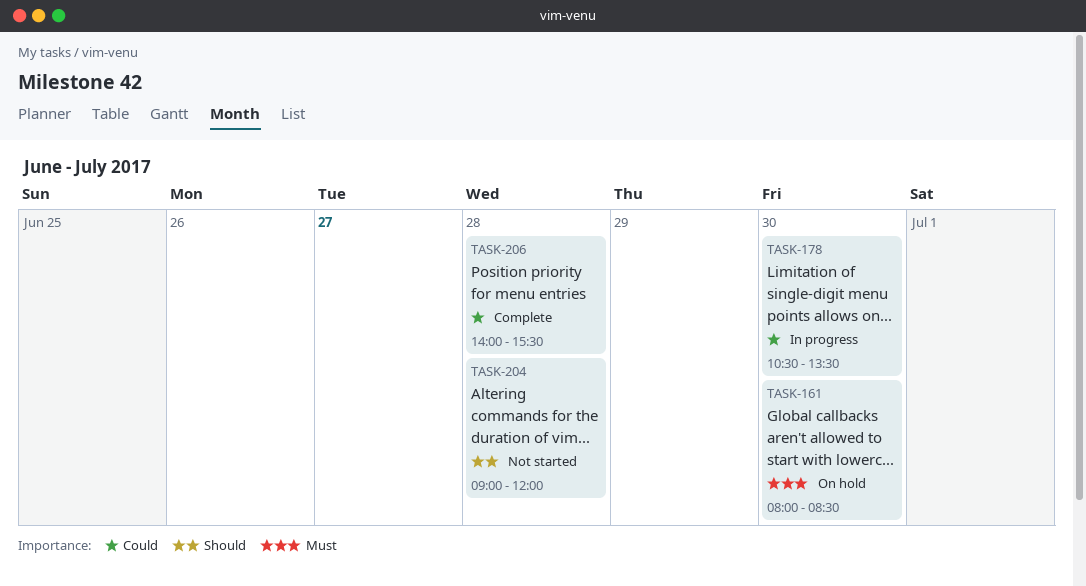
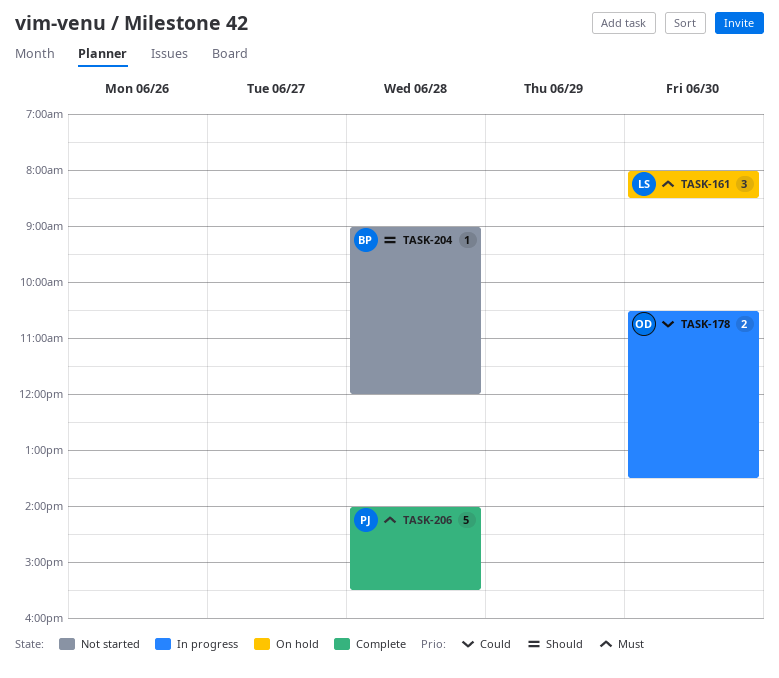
TASK-206, priority: Could -> Must

